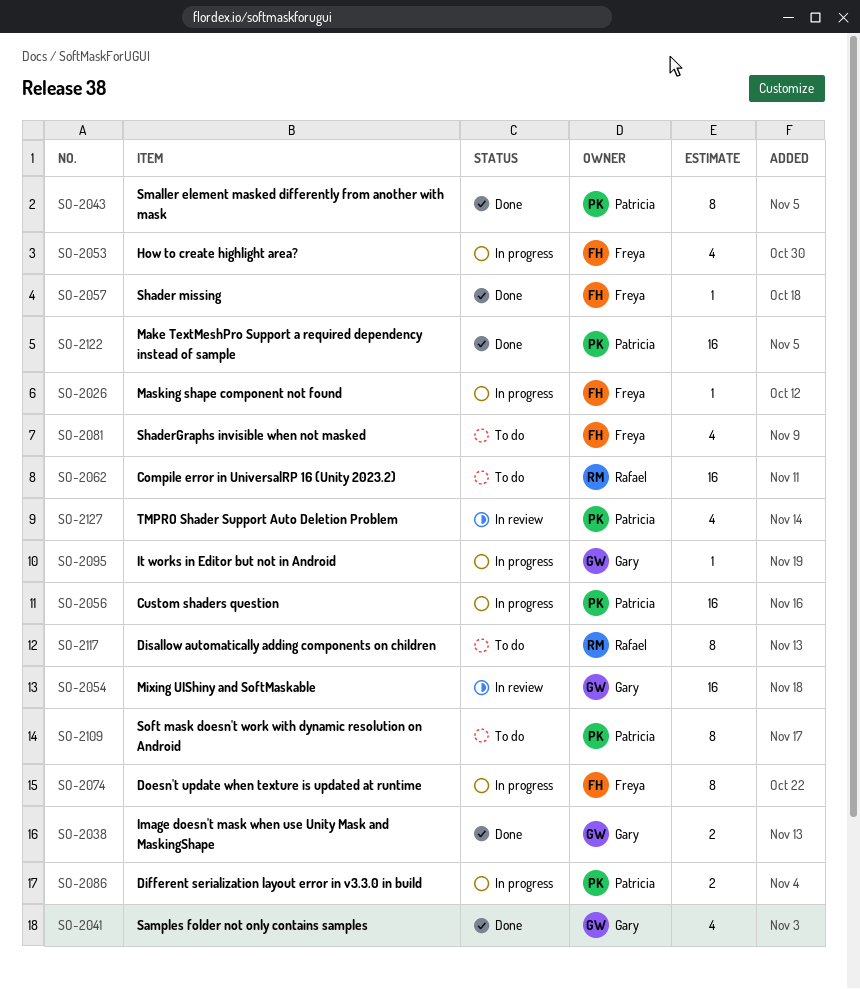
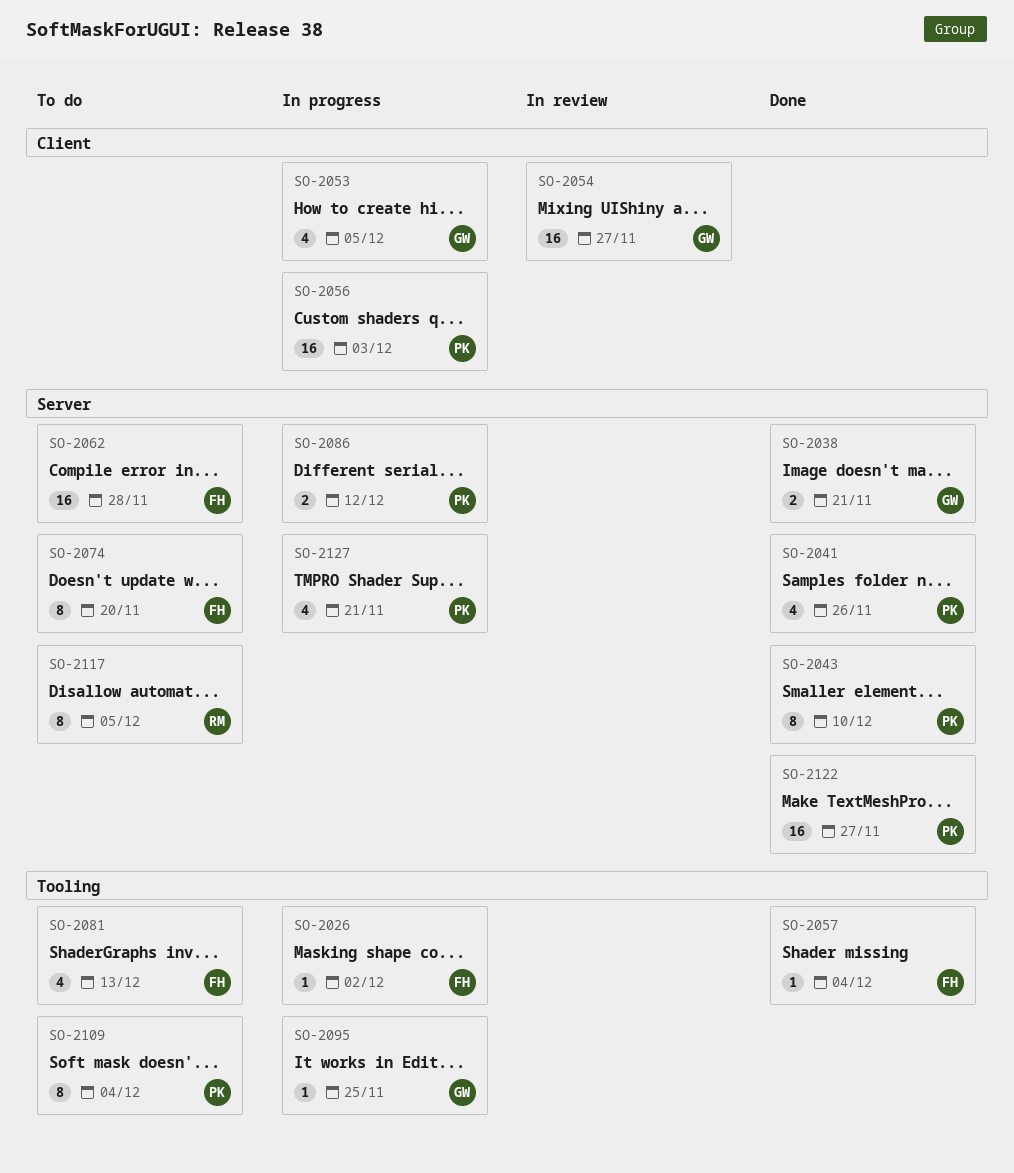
SO-2041, owner: Gary -> Patricia
SO-2053, owner: Freya -> Gary
SO-2062, owner: Rafael -> Freya
SO-2074, status: In progress -> To do
SO-2127, status: In review -> In progress

